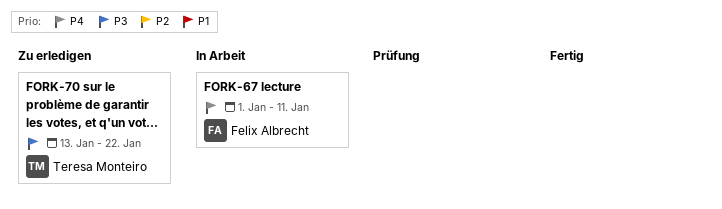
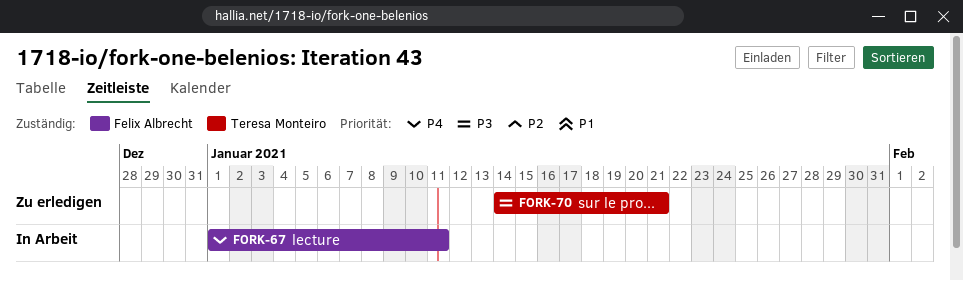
FORK-70, start: Jan 13 -> Jan 14
FORK-70, due: Jan 22 -> Jan 21

